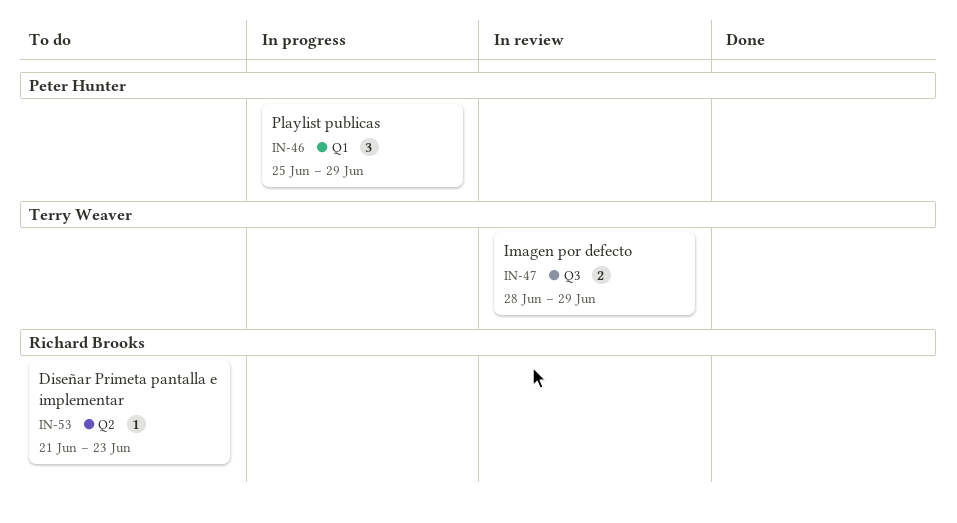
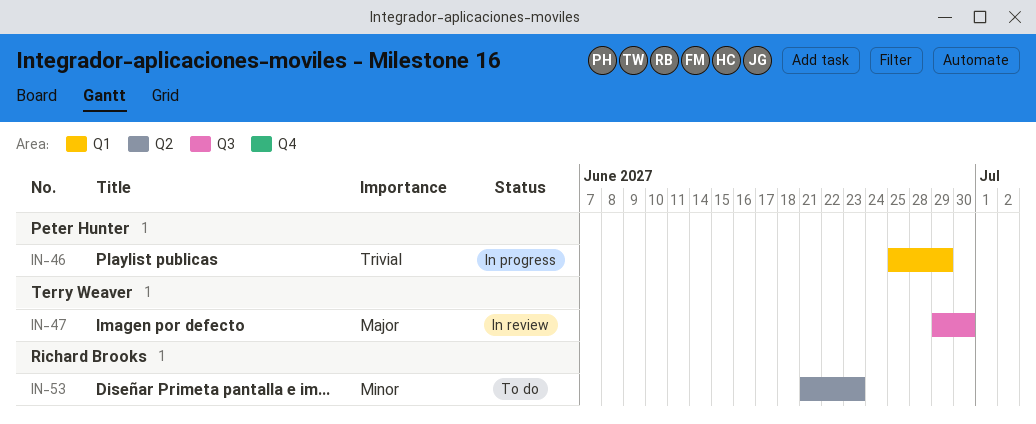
IN-47, start: Jun 28 -> Jun 29
IN-47, due: Jun 29 -> Jun 30

